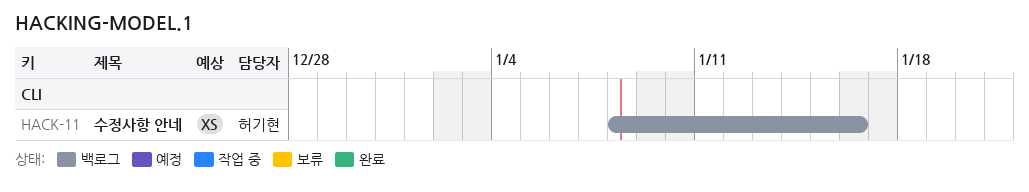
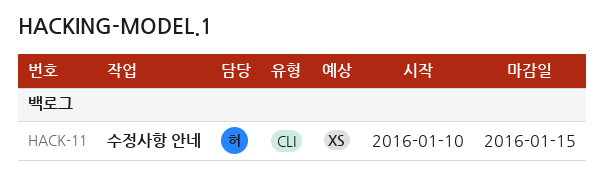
HACK-11, start: Jan 8 -> Jan 10
HACK-11, due: Jan 16 -> Jan 15

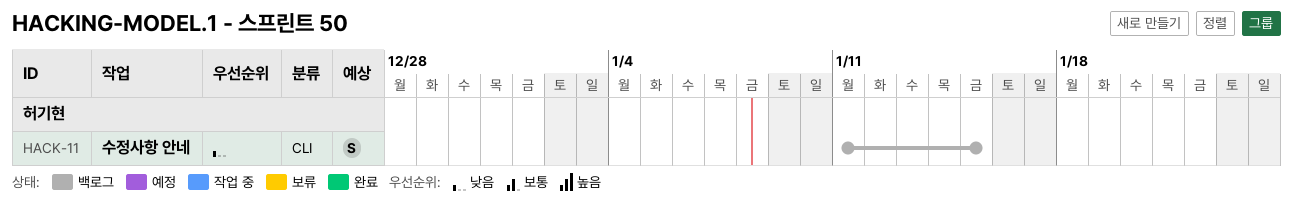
HACK-11, estimate: XS -> S
HACK-11, start: Jan 10 -> Jan 11

